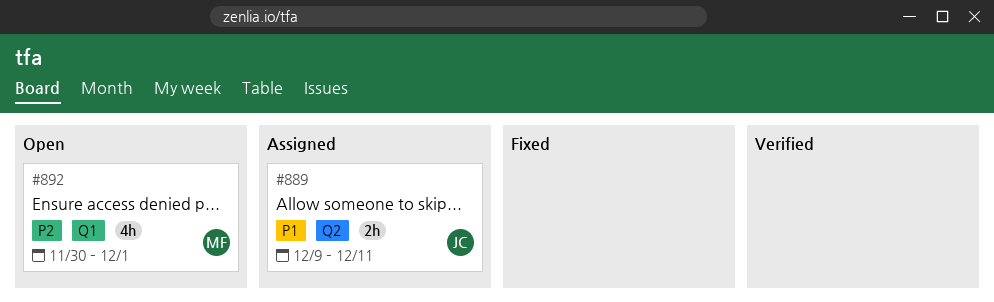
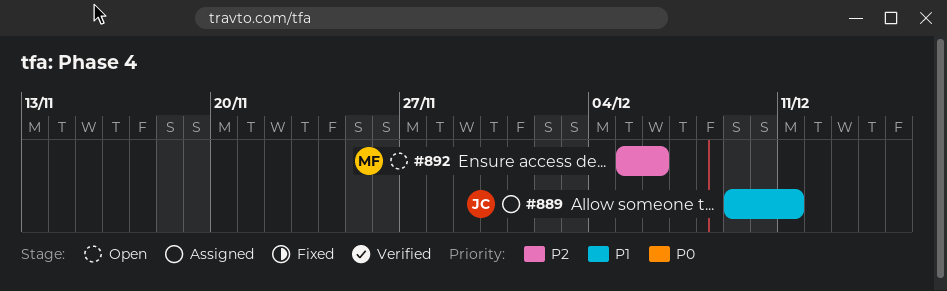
#892, start: Nov 30 -> Dec 5
#892, due: Dec 1 -> Dec 6

